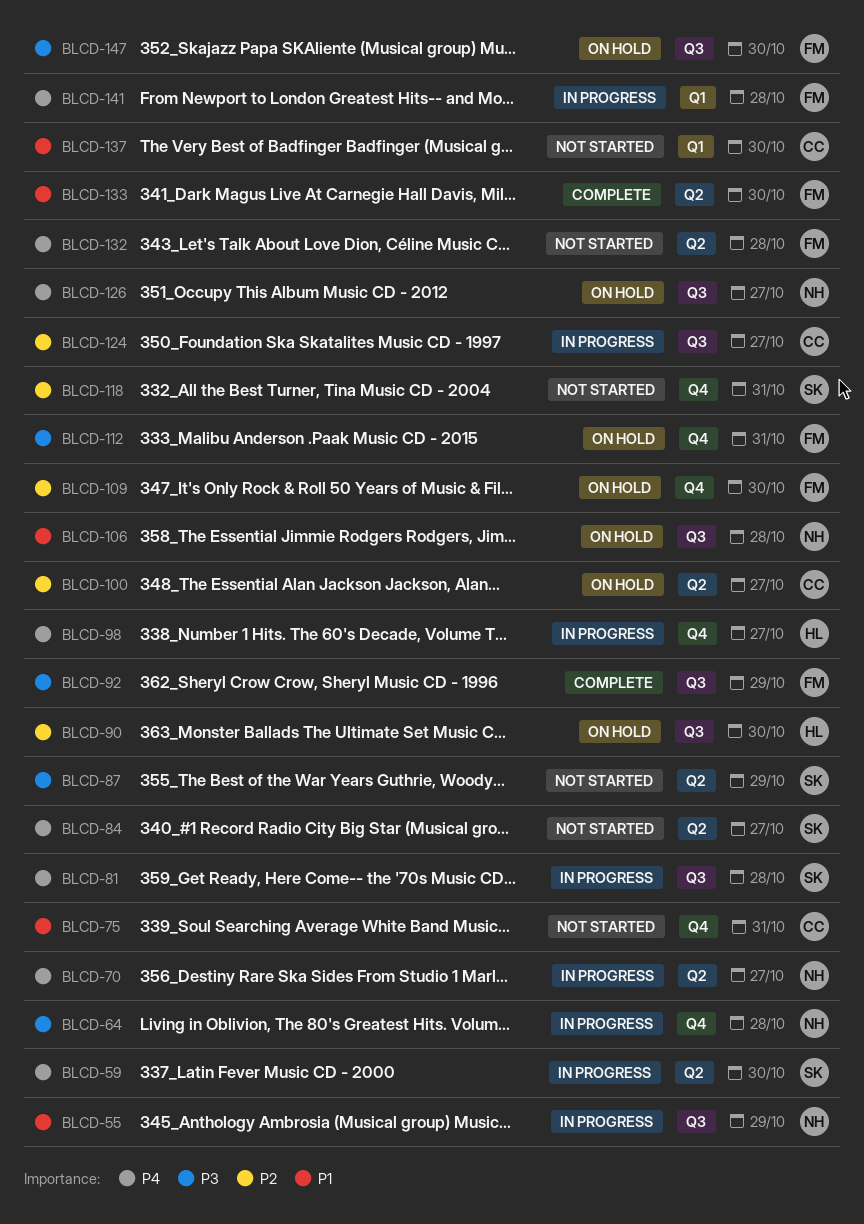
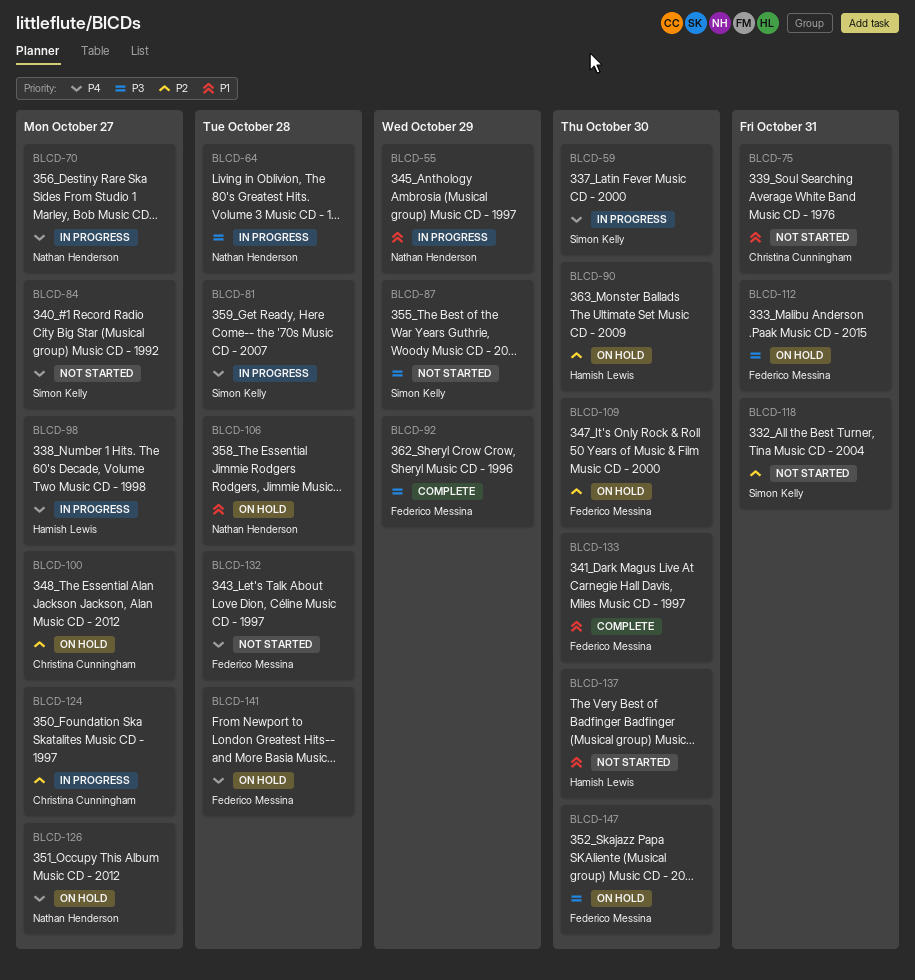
BLCD-137, owner: Christina Cunningham -> Hamish Lewis
BLCD-141, status: In progress -> On hold

